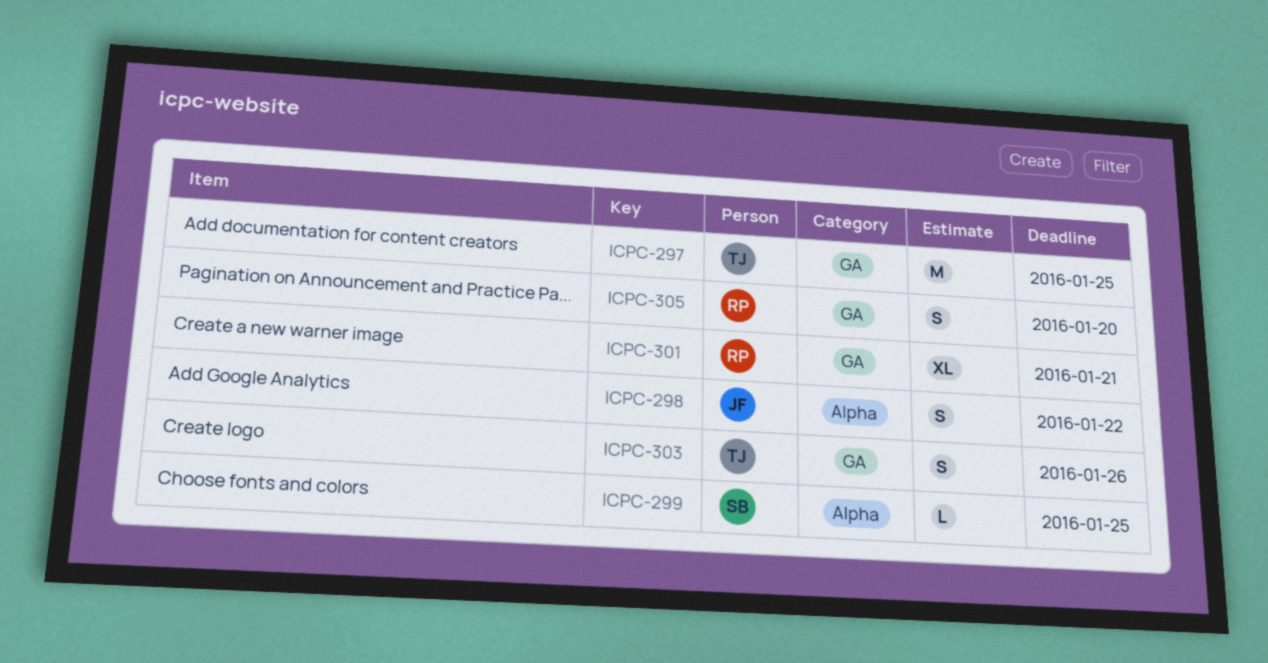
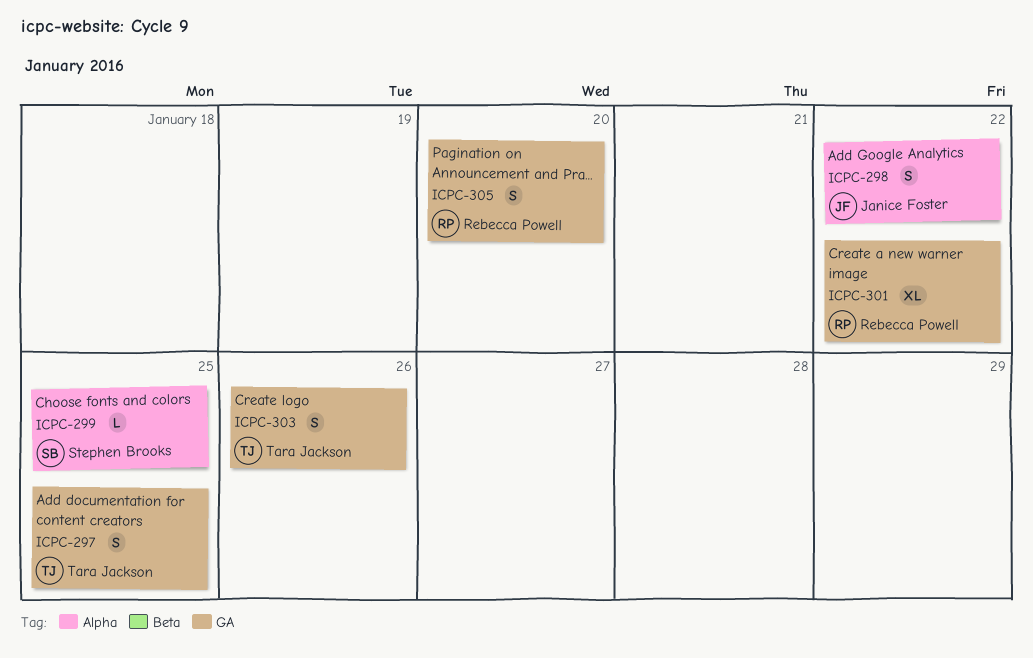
ICPC-297, estimate: M -> S
ICPC-301, due: Jan 21 -> Jan 22

